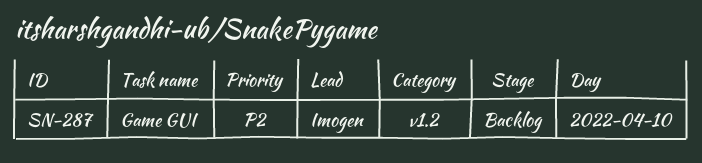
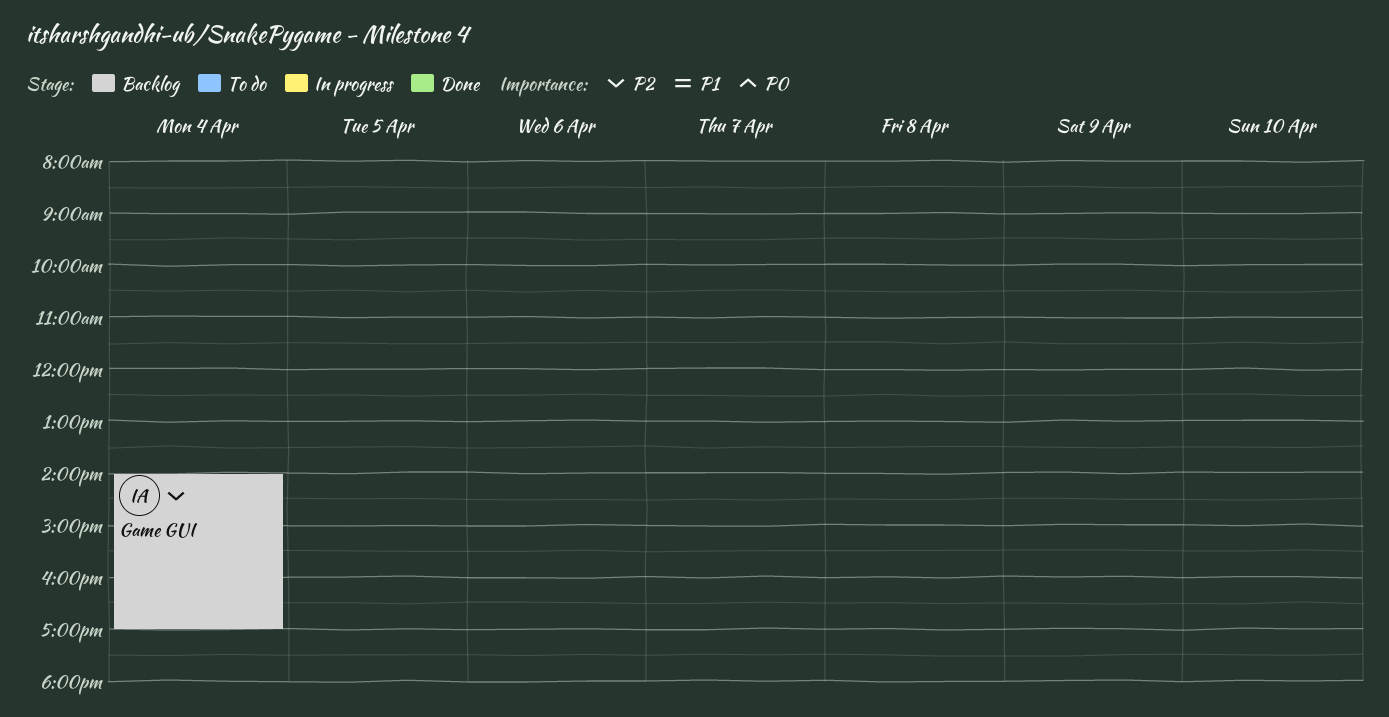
Game GUI, day: Apr 10 -> Apr 4

